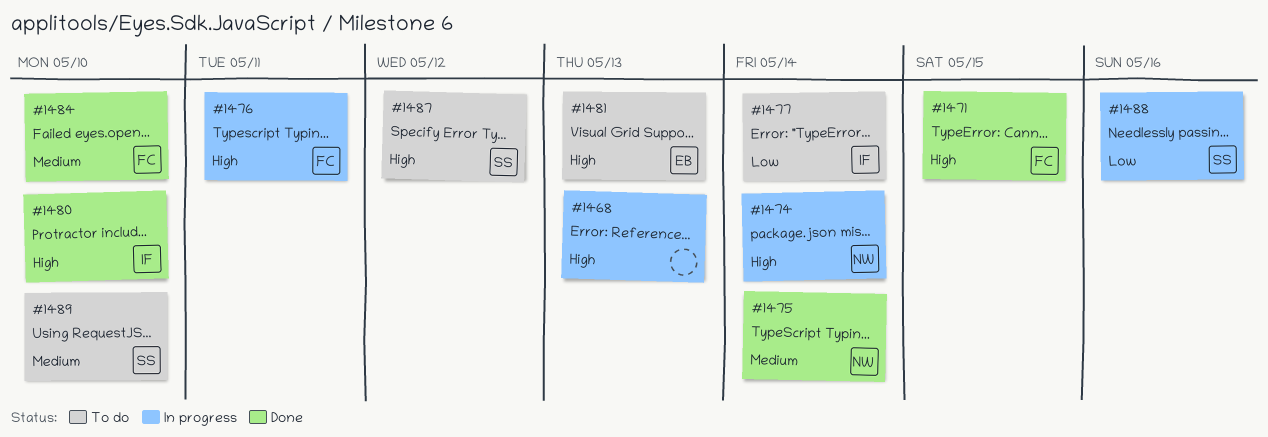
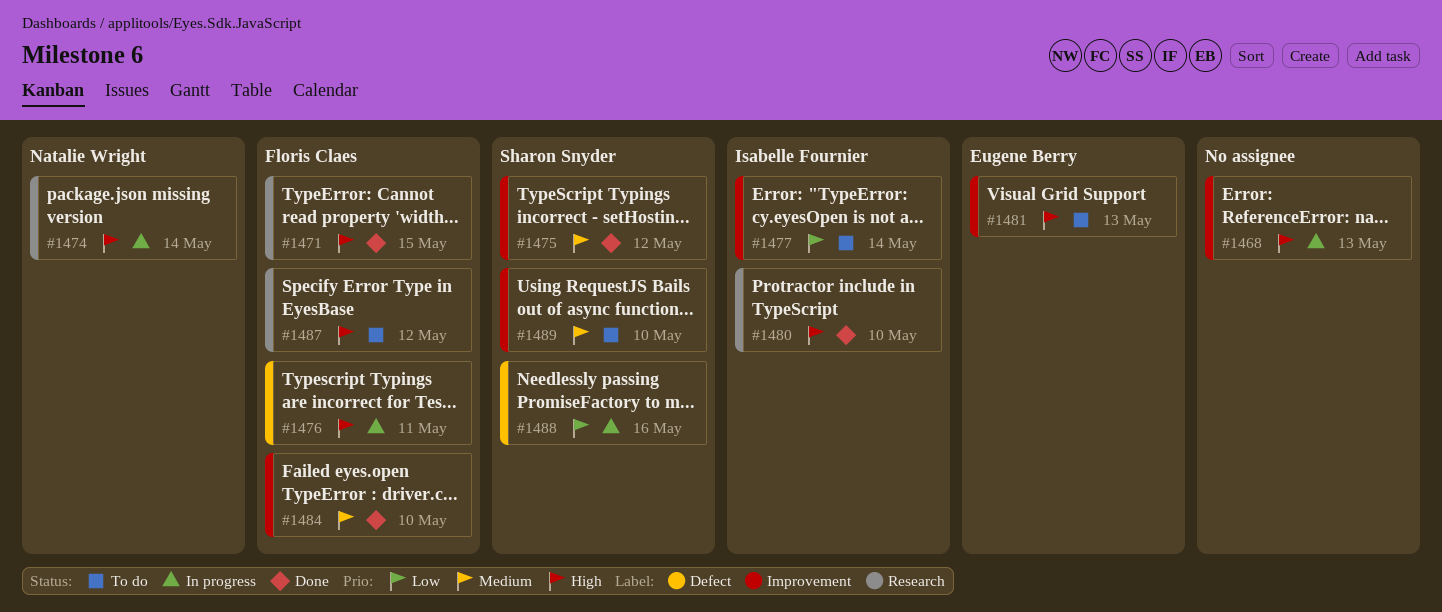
#1475, owner: Natalie Wright -> Sharon Snyder
#1475, due: May 14 -> May 12
#1487, owner: Sharon Snyder -> Floris Claes

